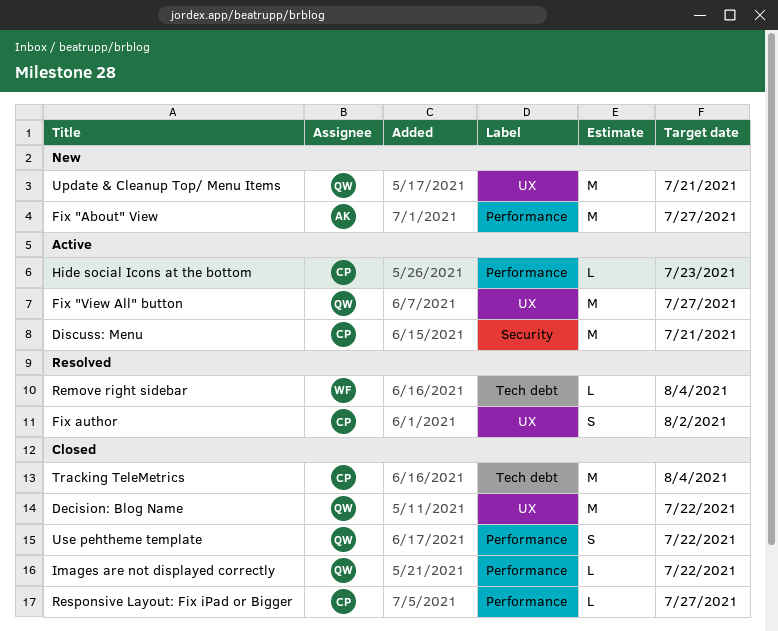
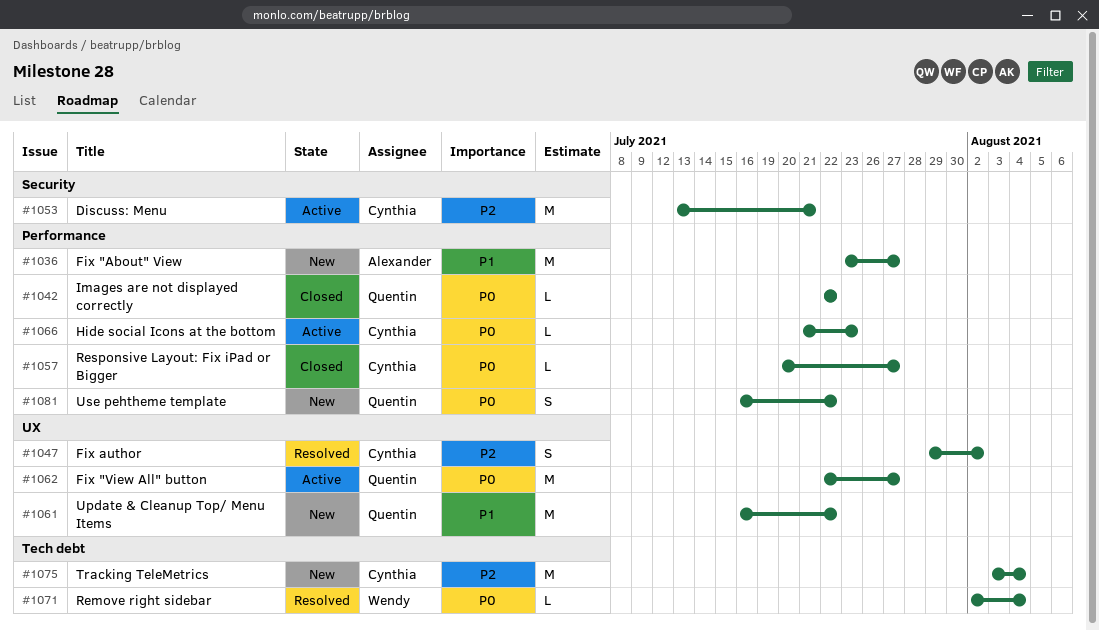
Decision: Blog Name: present -> none
Tracking TeleMetrics, status: Closed -> New
Update & Cleanup Top/ Menu Items, due: Jul 21 -> Jul 22
Use pehtheme template, status: Closed -> New

